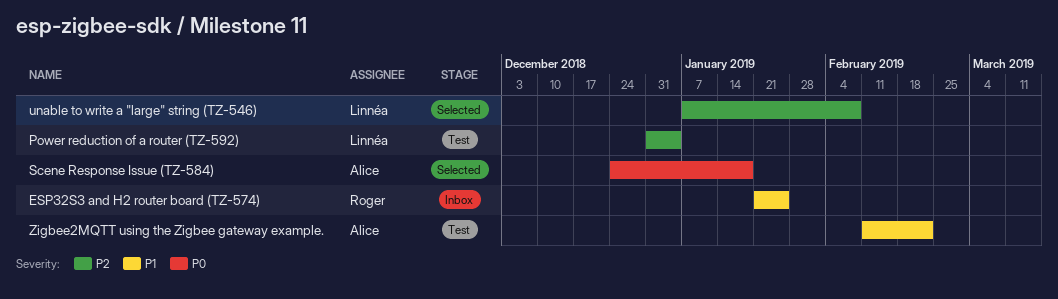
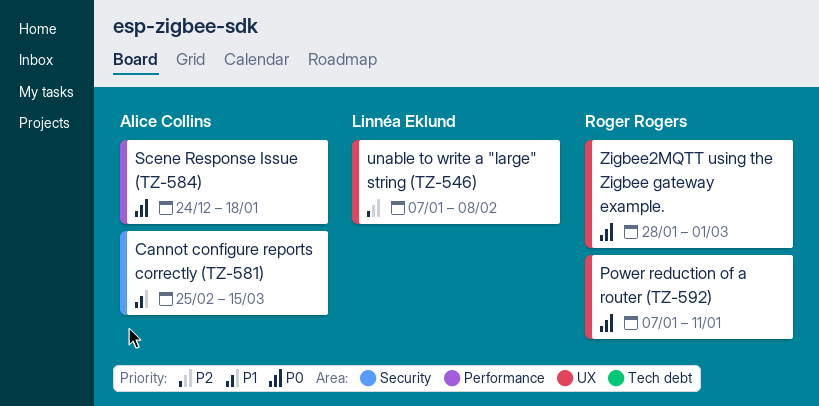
Cannot configure reports correctly (TZ-581): none -> present
ESP32S3 and H2 router board (TZ-574): present -> none
Power reduction of a router (TZ-592), owner: Linnéa Eklund -> Roger Rogers
Power reduction of a router (TZ-592), priority: P2 -> P0
Power reduction of a router (TZ-592), start: Dec 31 -> Jan 7
Power reduction of a router (TZ-592), due: Jan 4 -> Jan 11
Zigbee2MQTT using the Zigbee gateway example., owner: Alice Collins -> Roger Rogers
Zigbee2MQTT using the Zigbee gateway example., priority: P1 -> P0
Zigbee2MQTT using the Zigbee gateway example., start: Feb 11 -> Jan 28
Zigbee2MQTT using the Zigbee gateway example., due: Feb 22 -> Mar 1

